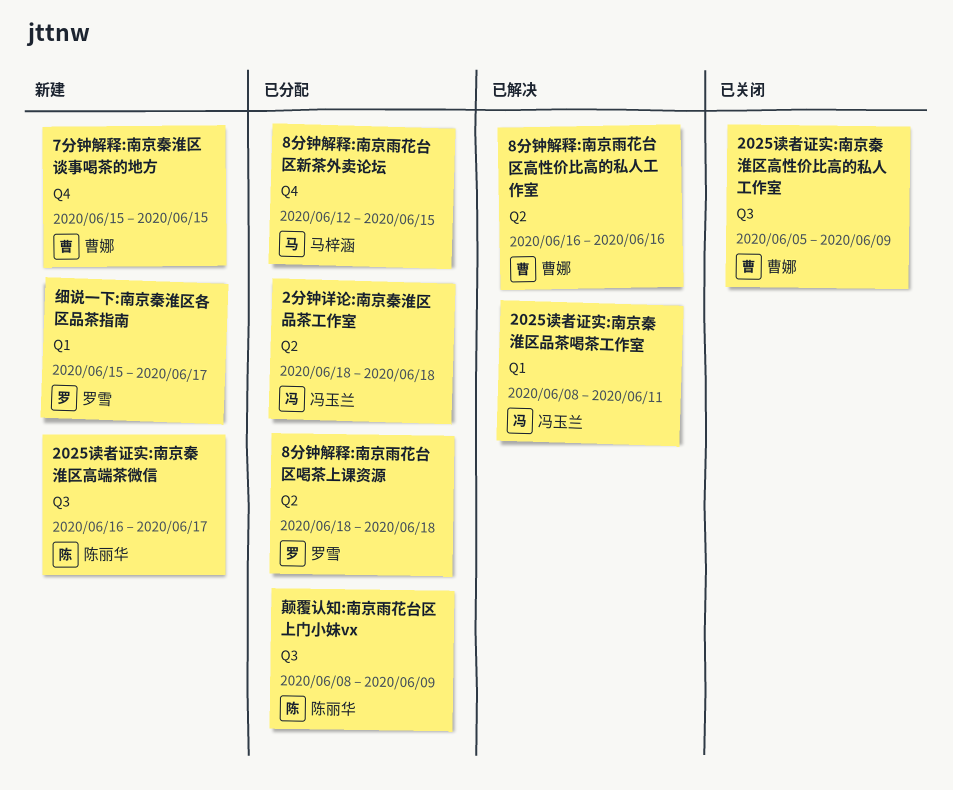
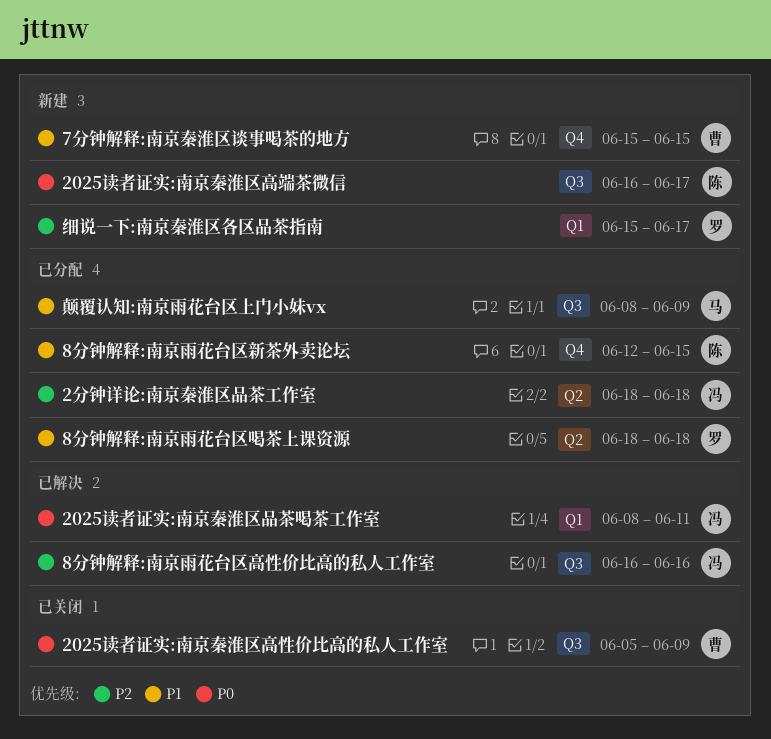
8分钟解释:南京雨花台区新茶外卖论坛, owner: 马梓涵 -> 陈丽华
8分钟解释:南京雨花台区高性价比高的私人工作室, owner: 曹娜 -> 冯玉兰
8分钟解释:南京雨花台区高性价比高的私人工作室, label: Q2 -> Q3
颠覆认知:南京雨花台区上门小妹vx, owner: 陈丽华 -> 马梓涵

